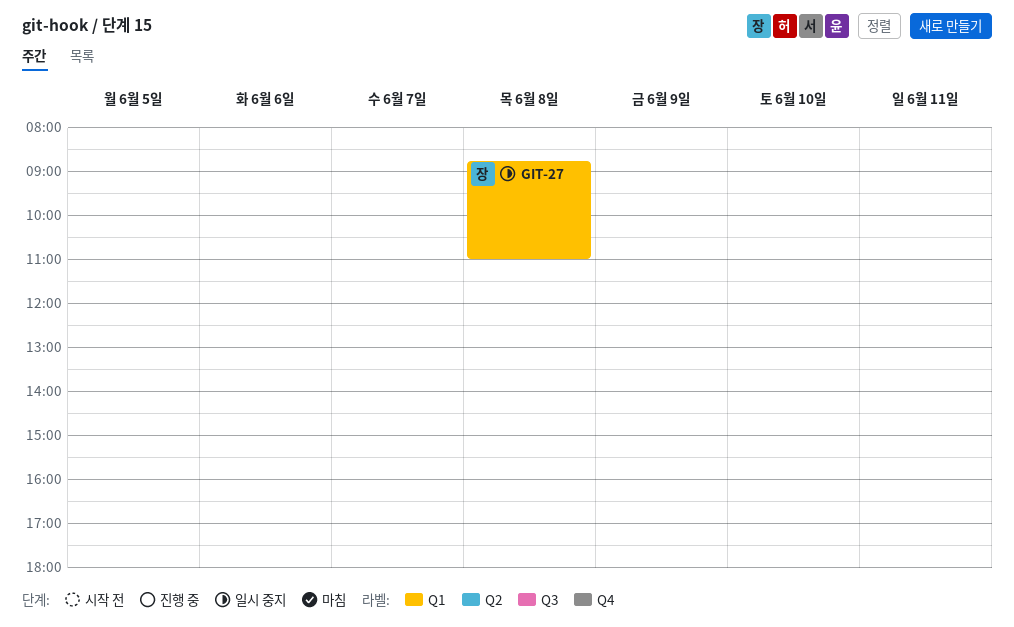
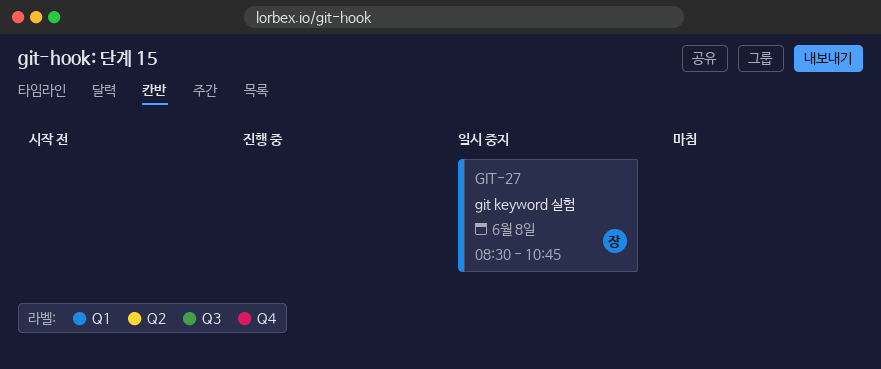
GIT-27, begins: 08:45 -> 08:30
GIT-27, ends: 11:00 -> 10:45

